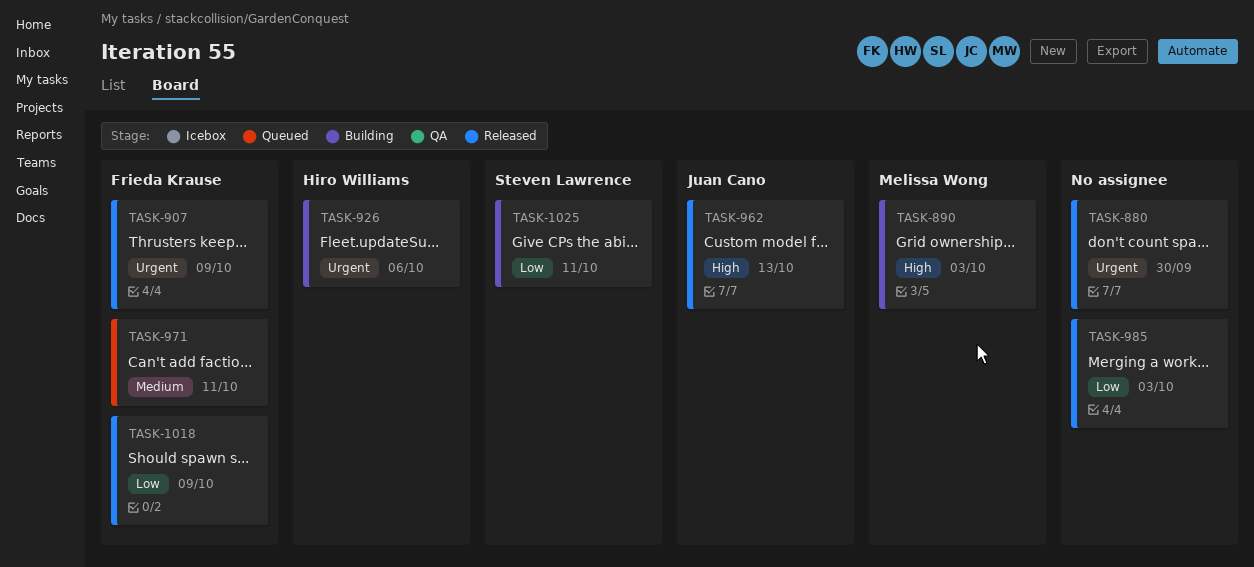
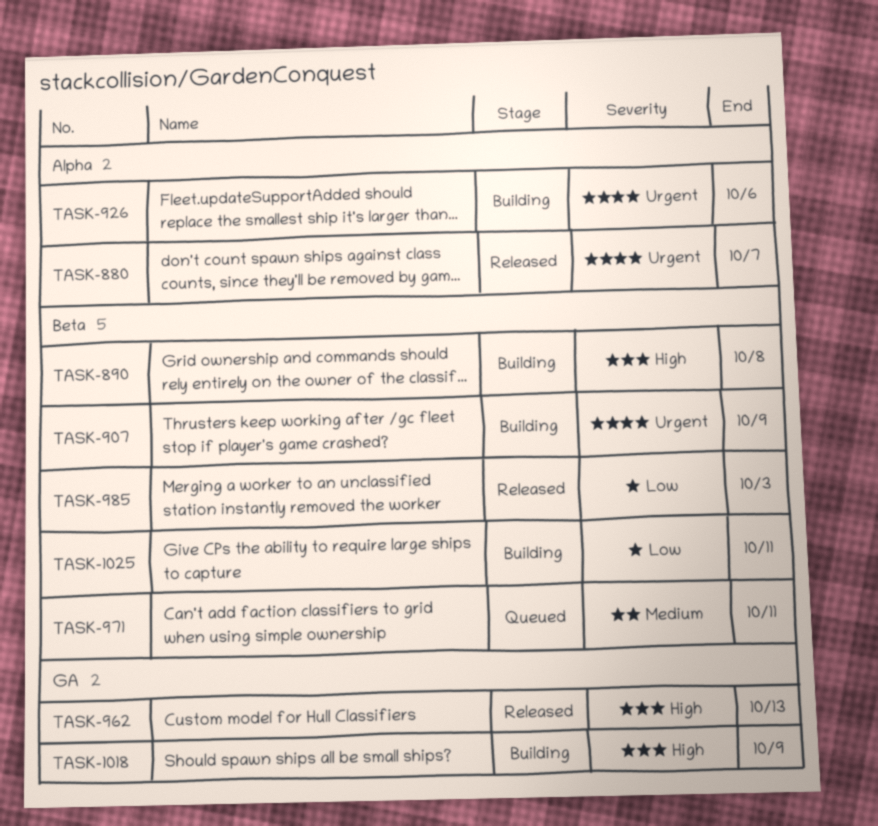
TASK-880, due: Sep 30 -> Oct 7
TASK-890, due: Oct 3 -> Oct 8
TASK-907, status: Released -> Building
TASK-1018, status: Released -> Building
TASK-1018, priority: Low -> High

